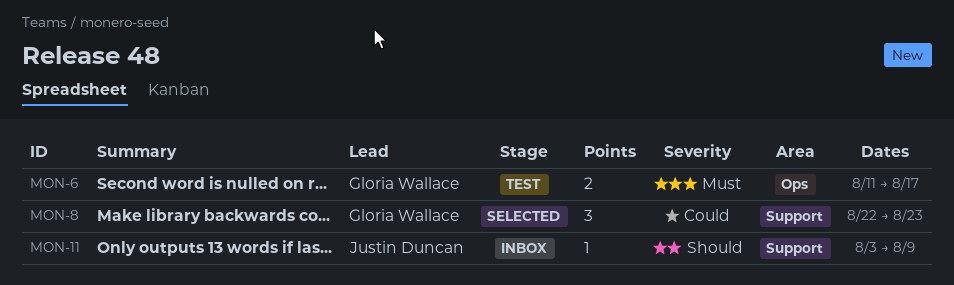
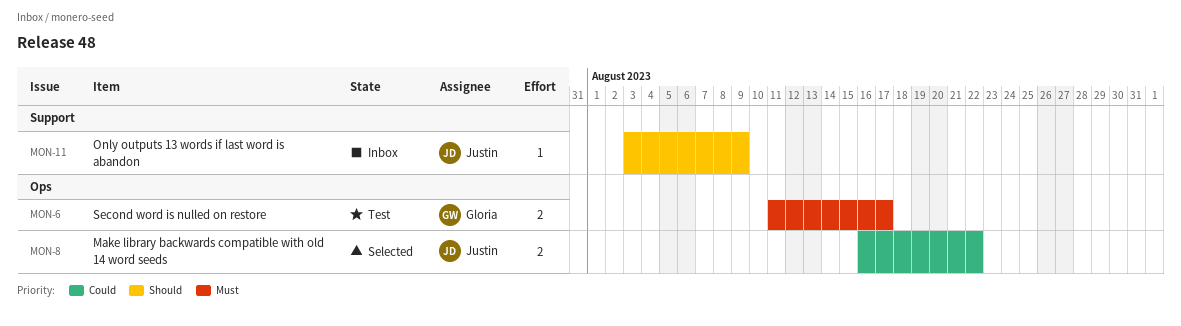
MON-8, owner: Gloria Wallace -> Justin Duncan
MON-8, label: Support -> Ops
MON-8, estimate: 3 -> 2
MON-8, start: Aug 22 -> Aug 16
MON-8, due: Aug 23 -> Aug 22

